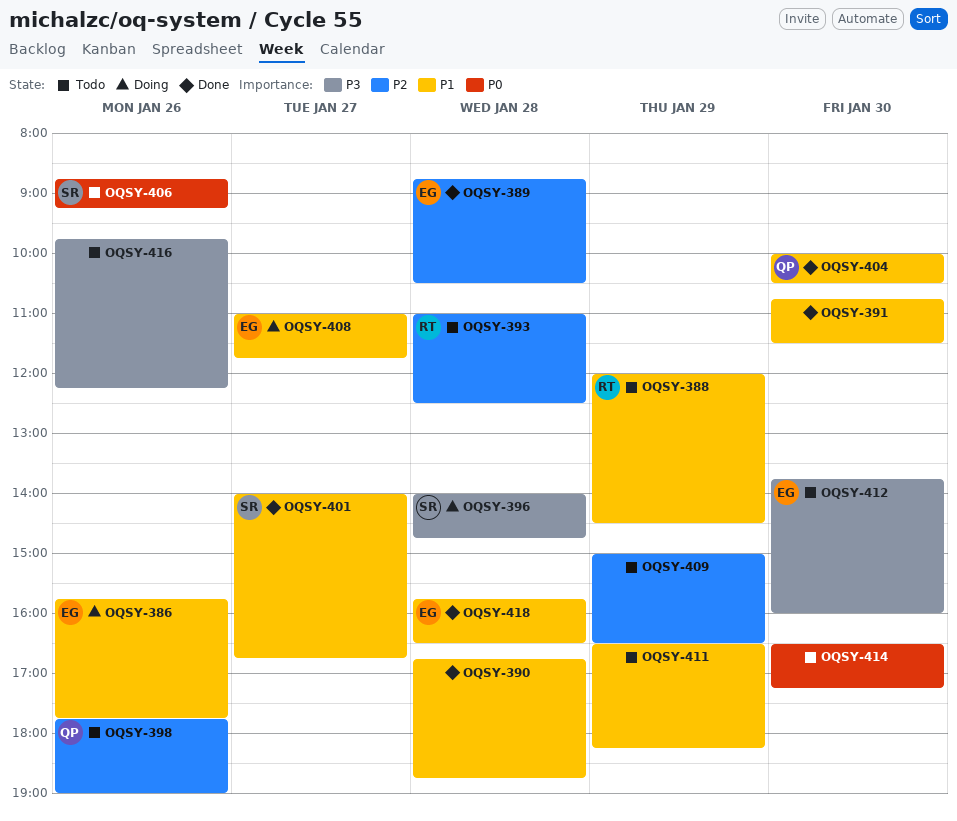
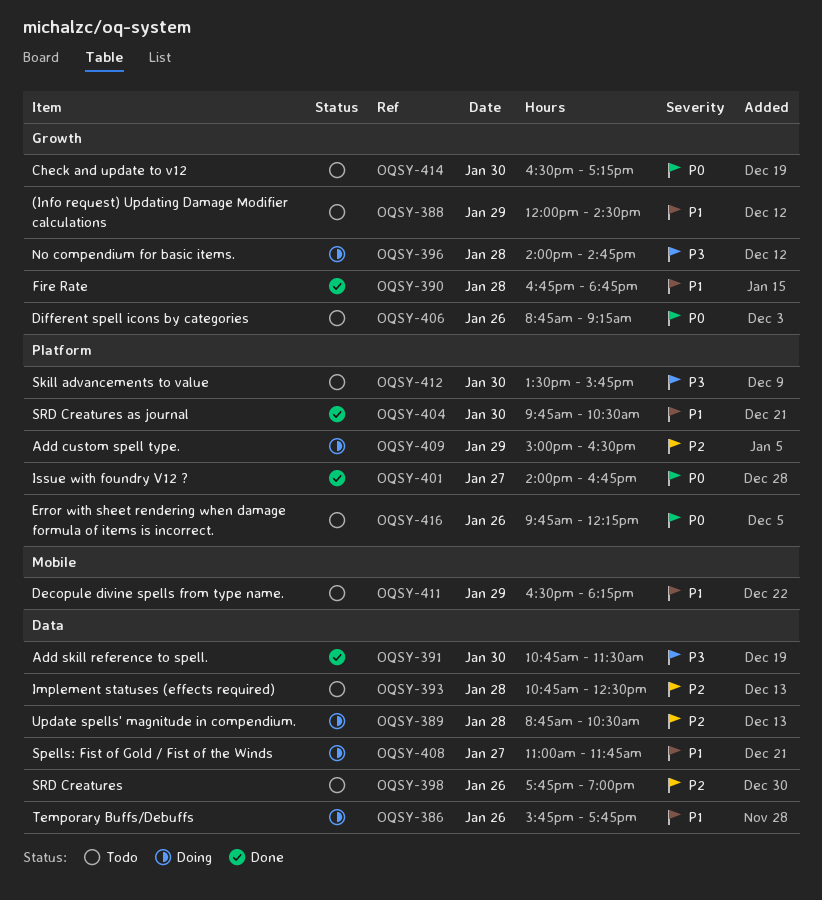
OQSY-389, status: Done -> Doing
OQSY-391, priority: P1 -> P3
OQSY-393, begins: 11:00 -> 10:45
OQSY-401, priority: P1 -> P0
OQSY-404, begins: 10:00 -> 09:45
OQSY-409, status: Todo -> Doing
OQSY-412, begins: 13:45 -> 13:30
OQSY-412, ends: 16:00 -> 15:45
OQSY-416, priority: P3 -> P0
OQSY-418: present -> none

